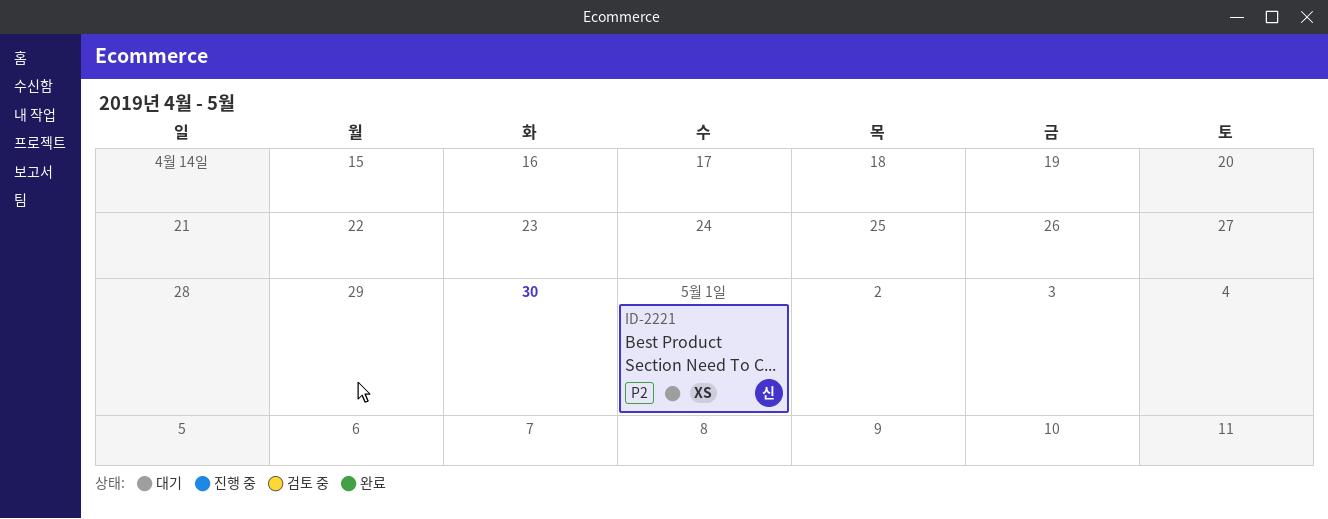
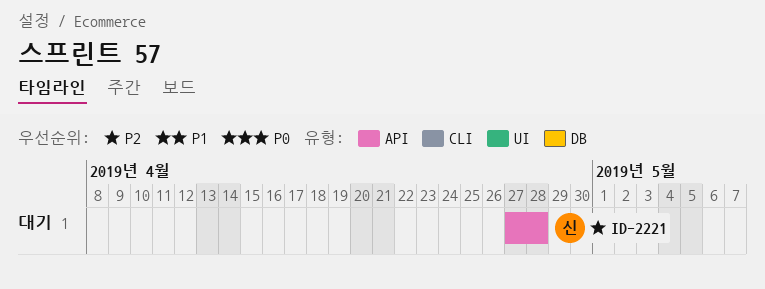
ID-2221, due: May 1 -> Apr 28

